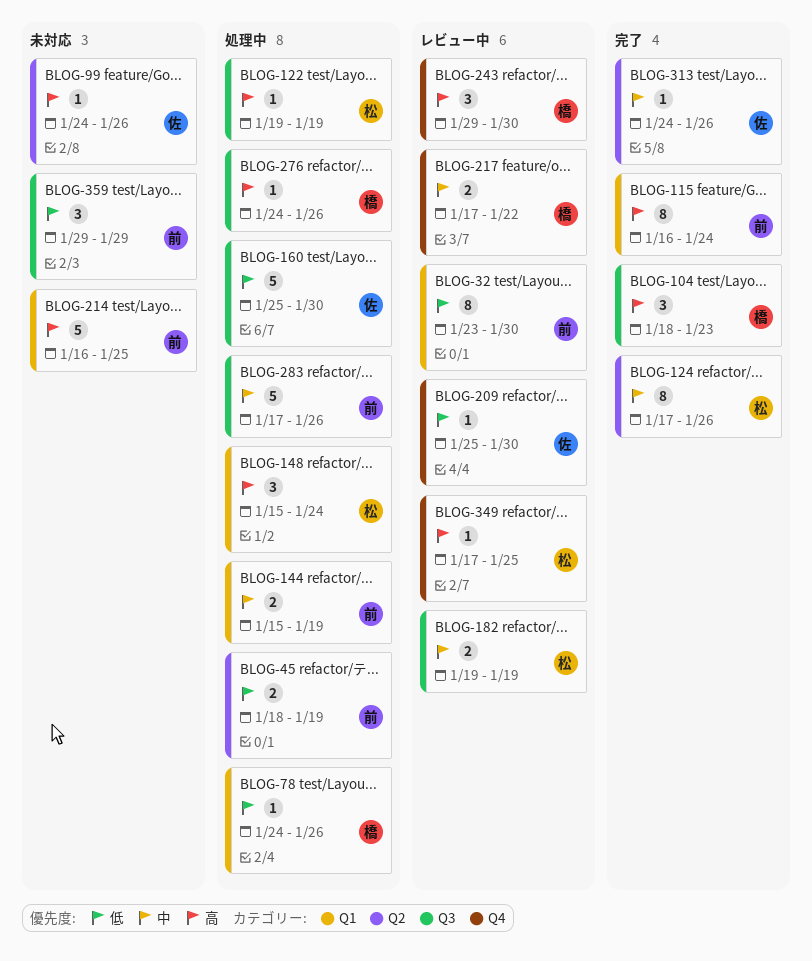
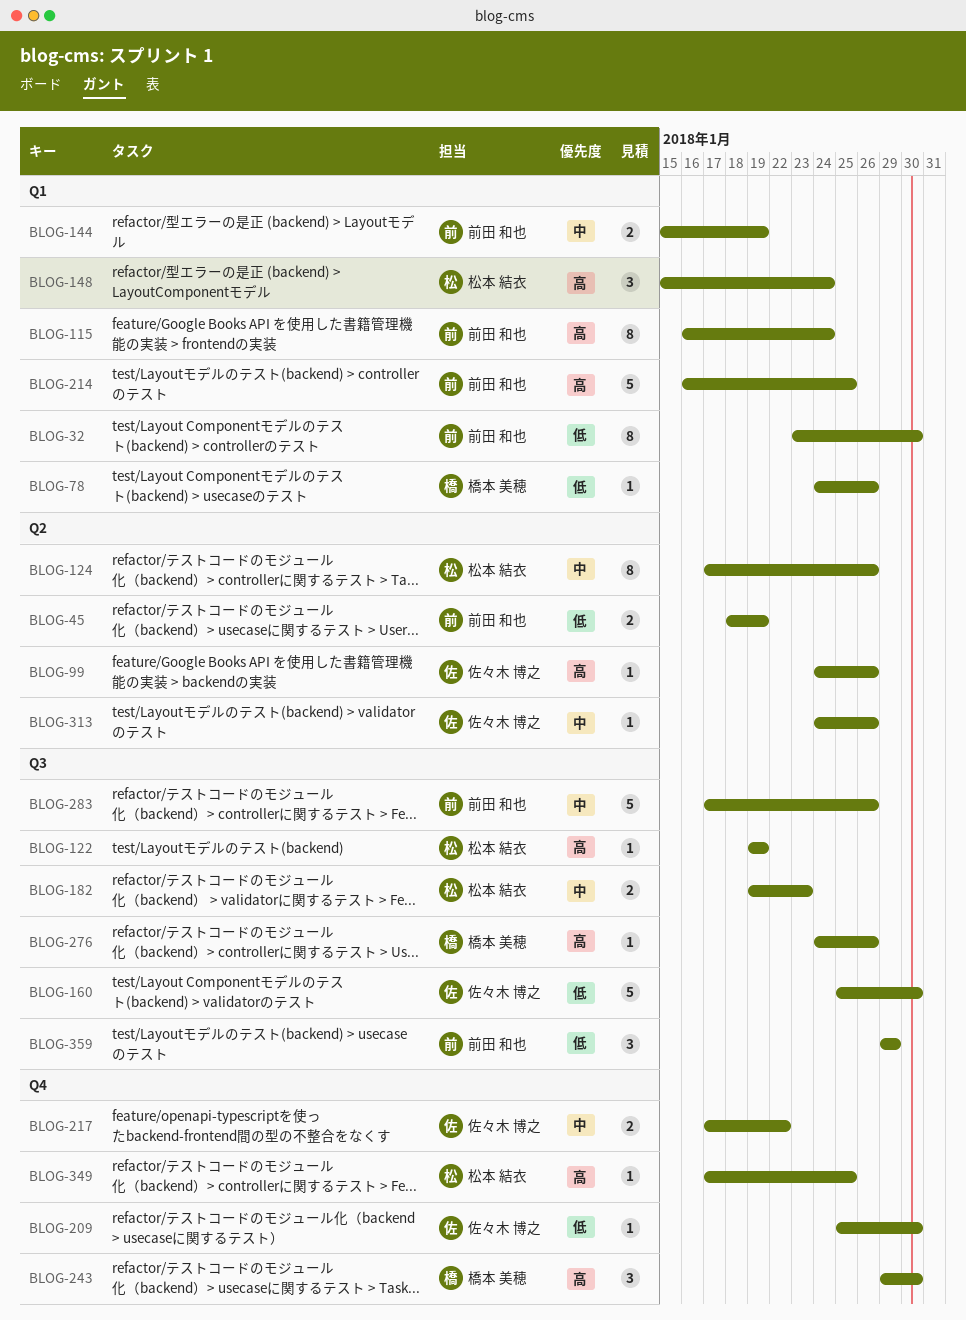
BLOG-104: present -> none
BLOG-182, due: Jan 19 -> Jan 23
BLOG-217, owner: 橋本 美穂 -> 佐々木 博之

